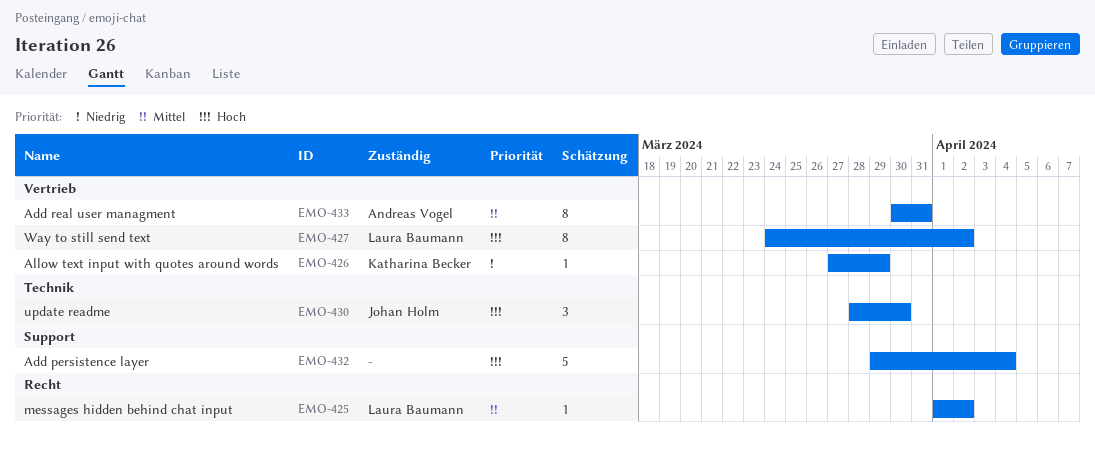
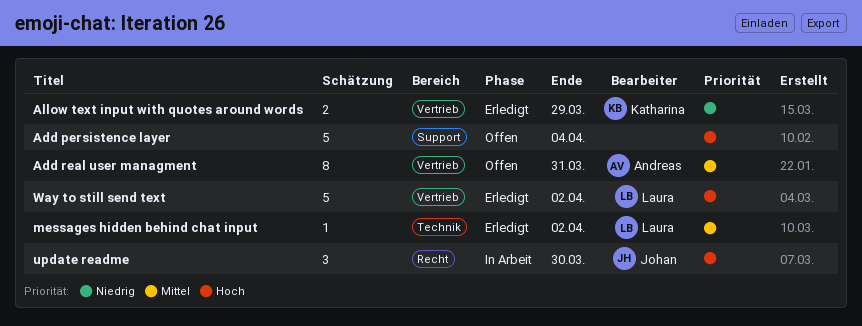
Allow text input with quotes around words, estimate: 1 -> 2
messages hidden behind chat input, label: Recht -> Technik
update readme, label: Technik -> Recht
Way to still send text, estimate: 8 -> 5

